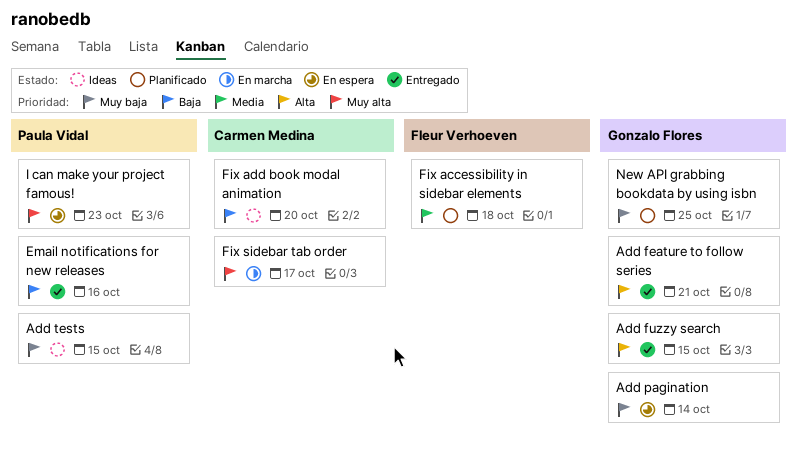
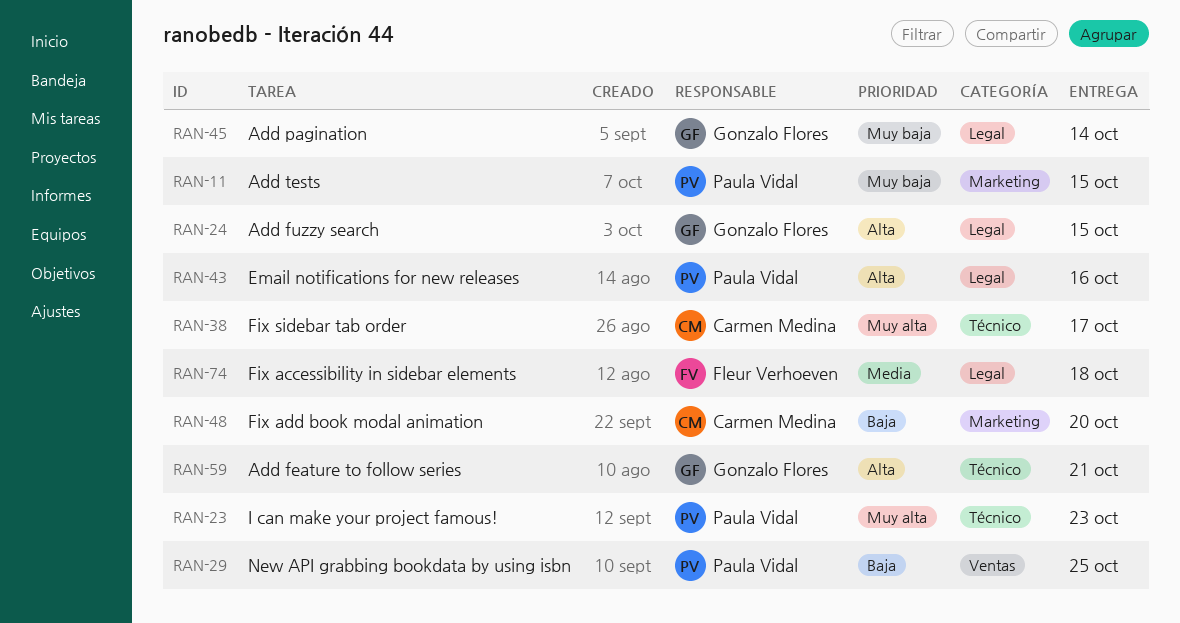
Email notifications for new releases, priority: Baja -> Alta
New API grabbing bookdata by using isbn, owner: Gonzalo Flores -> Paula Vidal
New API grabbing bookdata by using isbn, priority: Muy baja -> Baja

